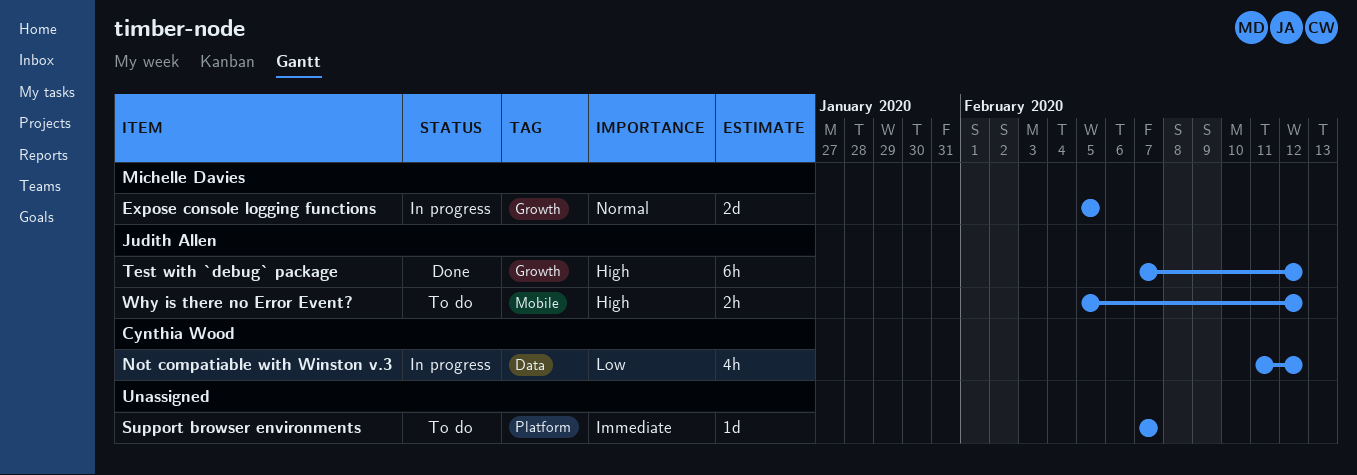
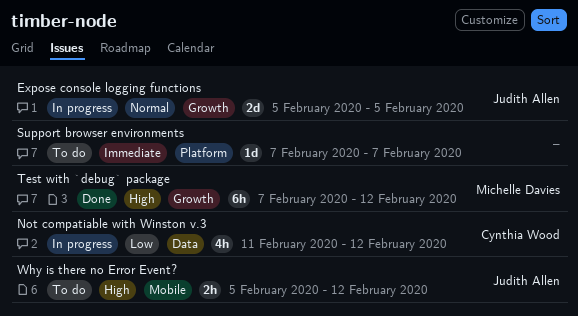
Expose console logging functions, owner: Michelle Davies -> Judith Allen
Test with `debug` package, owner: Judith Allen -> Michelle Davies

